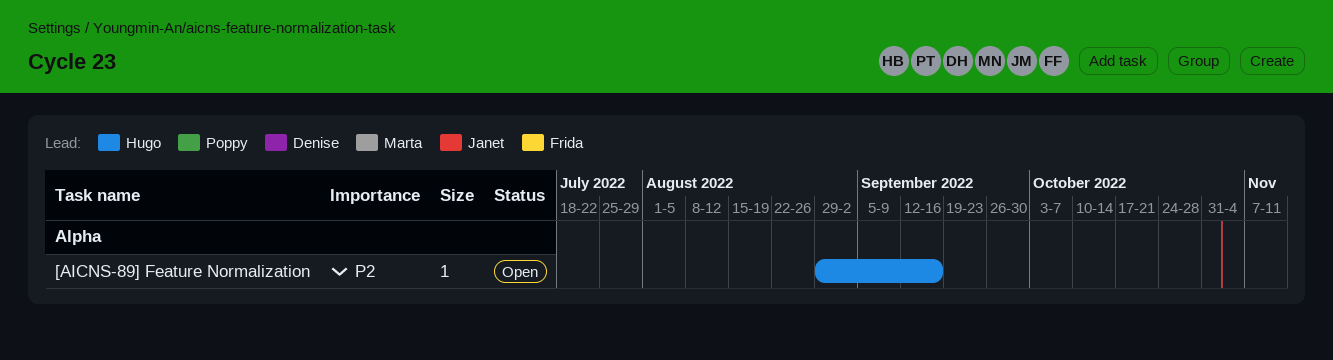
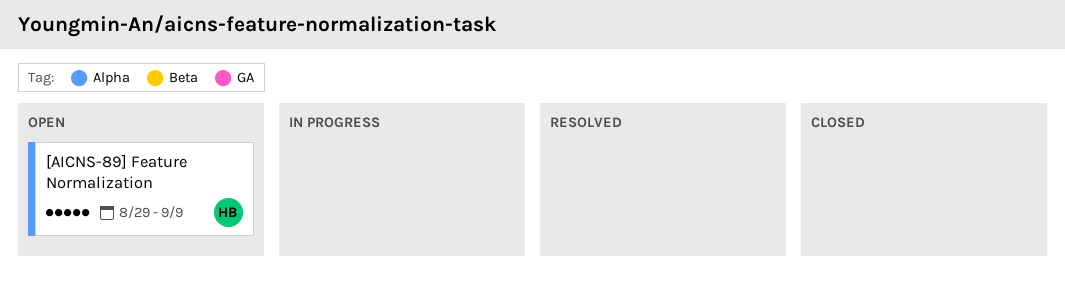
[AICNS-89] Feature Normalization, estimate: 1 -> 5
[AICNS-89] Feature Normalization, due: Sep 16 -> Sep 9

